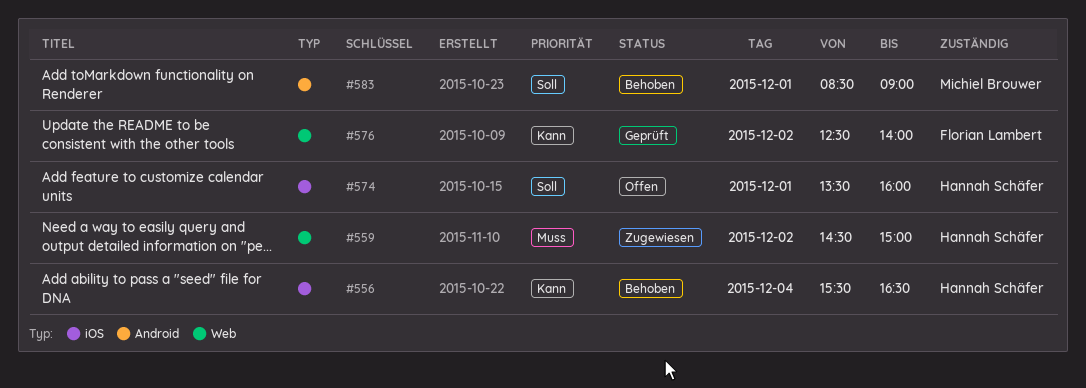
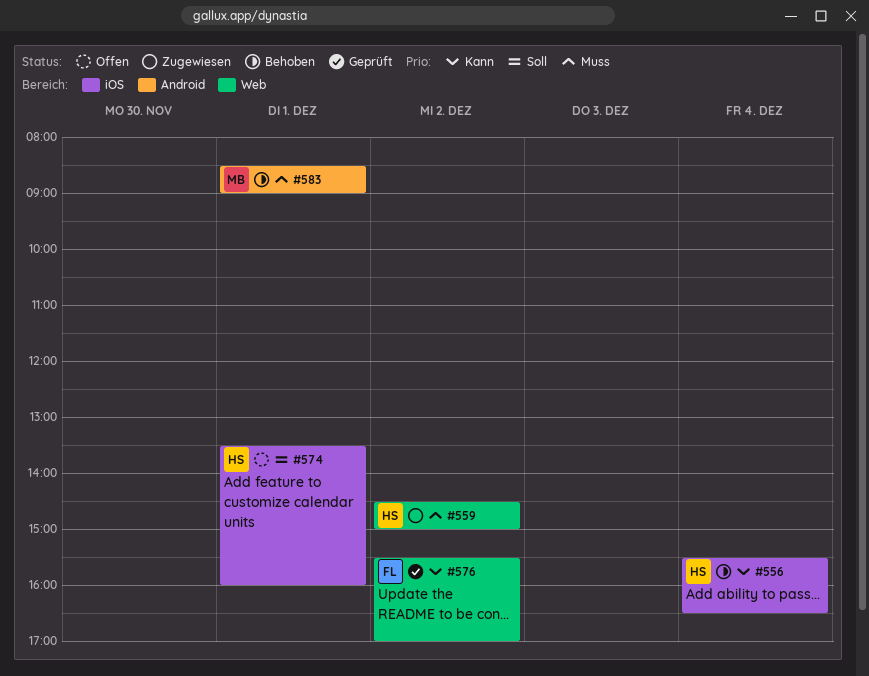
#576, begins: 12:30 -> 15:30
#576, ends: 14:00 -> 17:00
#583, priority: Soll -> Muss

